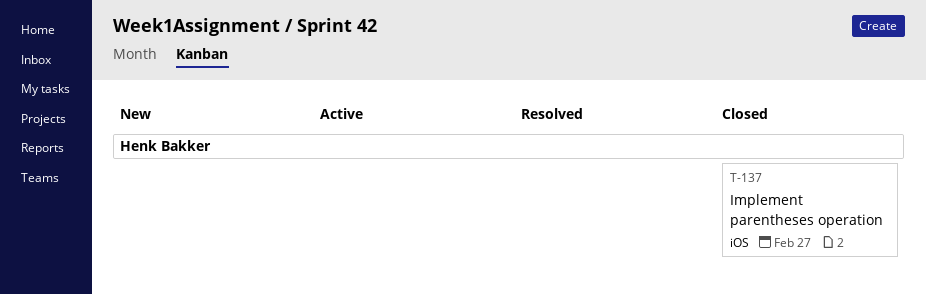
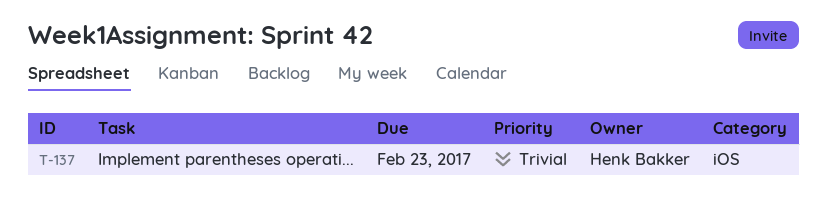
T-137, due: Feb 27 -> Feb 23

